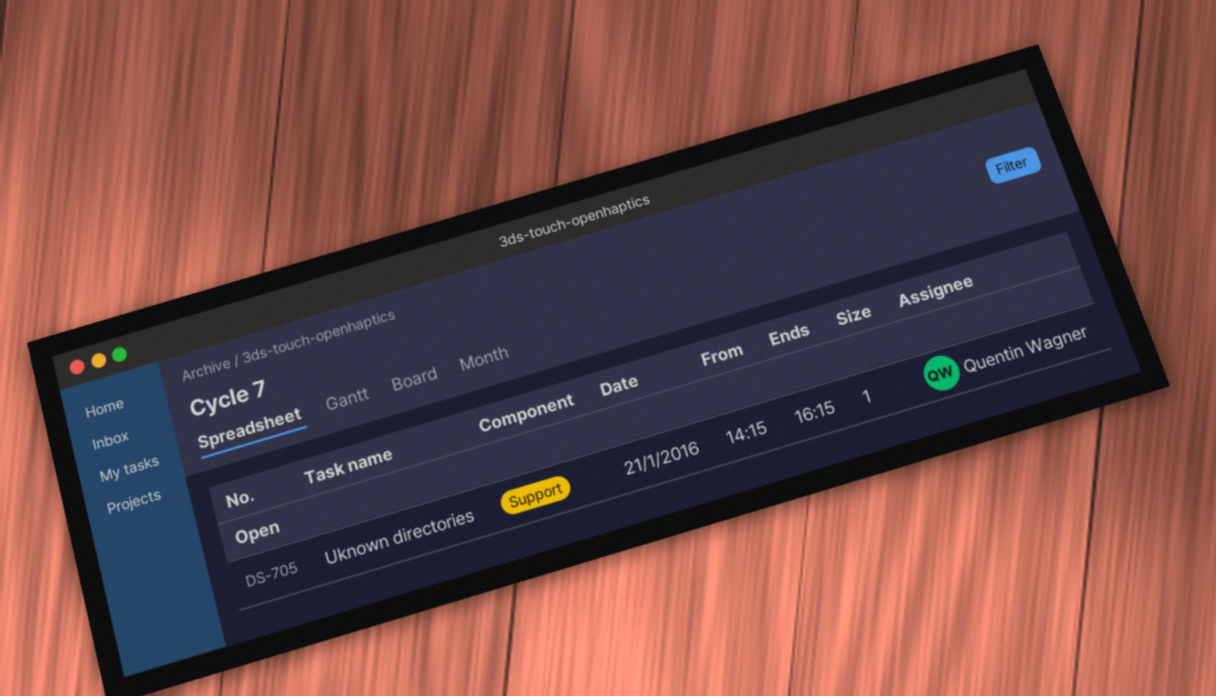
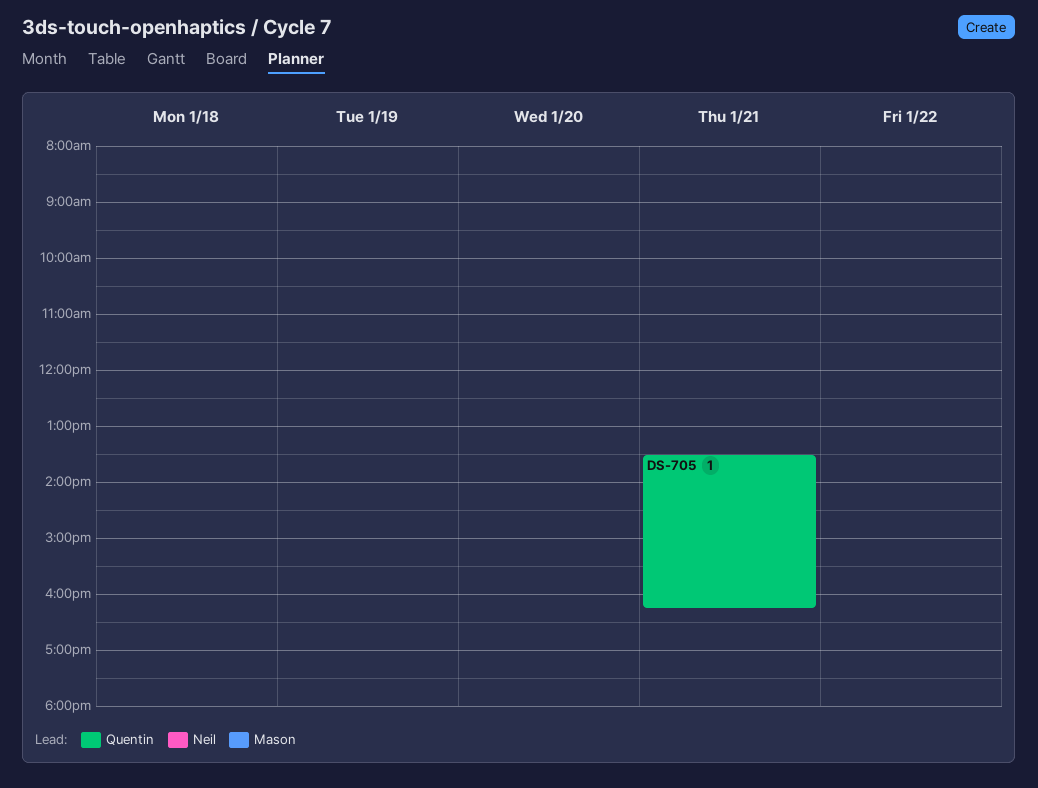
DS-705, begins: 14:15 -> 13:30

